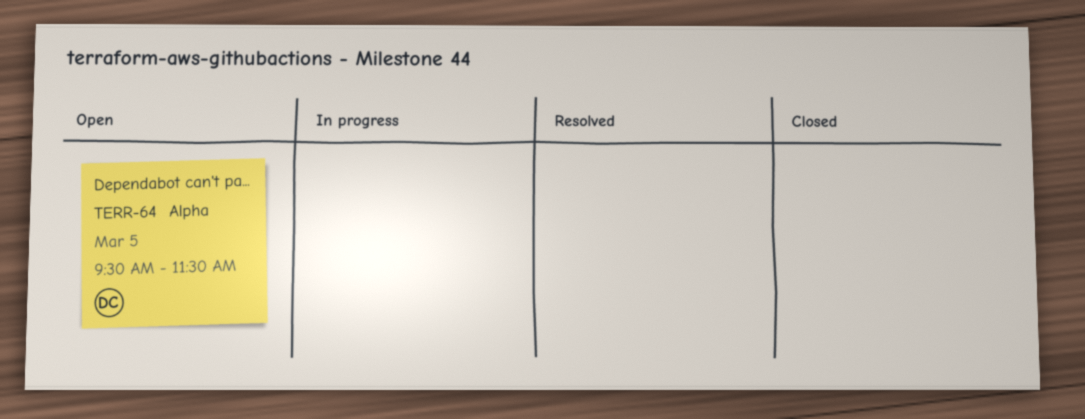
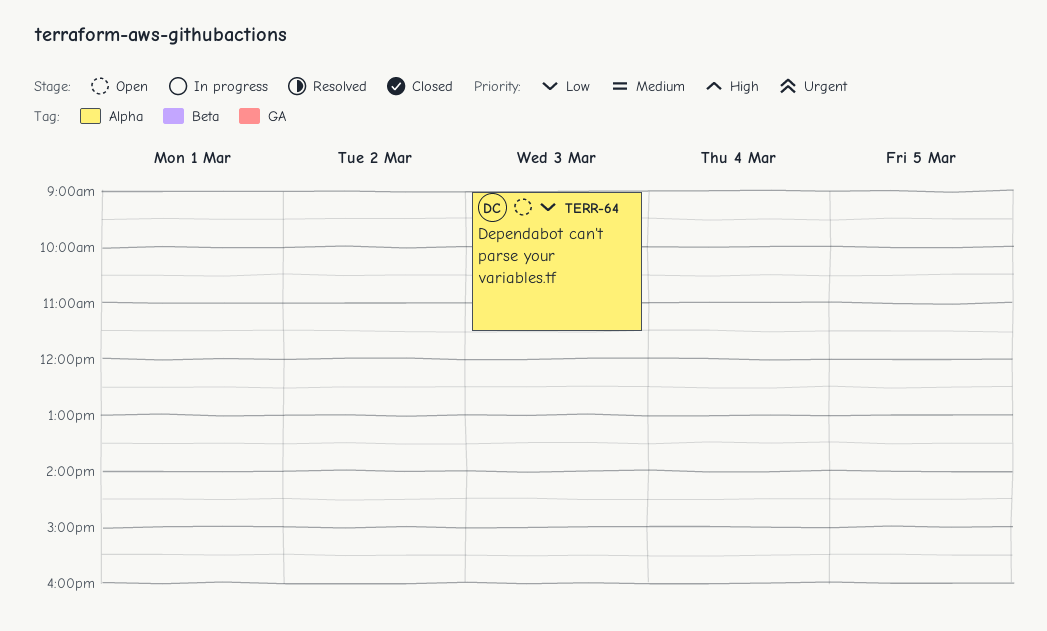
TERR-64, day: Mar 5 -> Mar 3
TERR-64, begins: 09:30 -> 09:00

